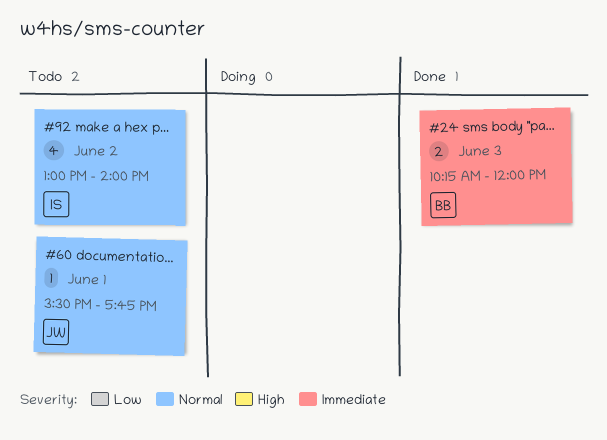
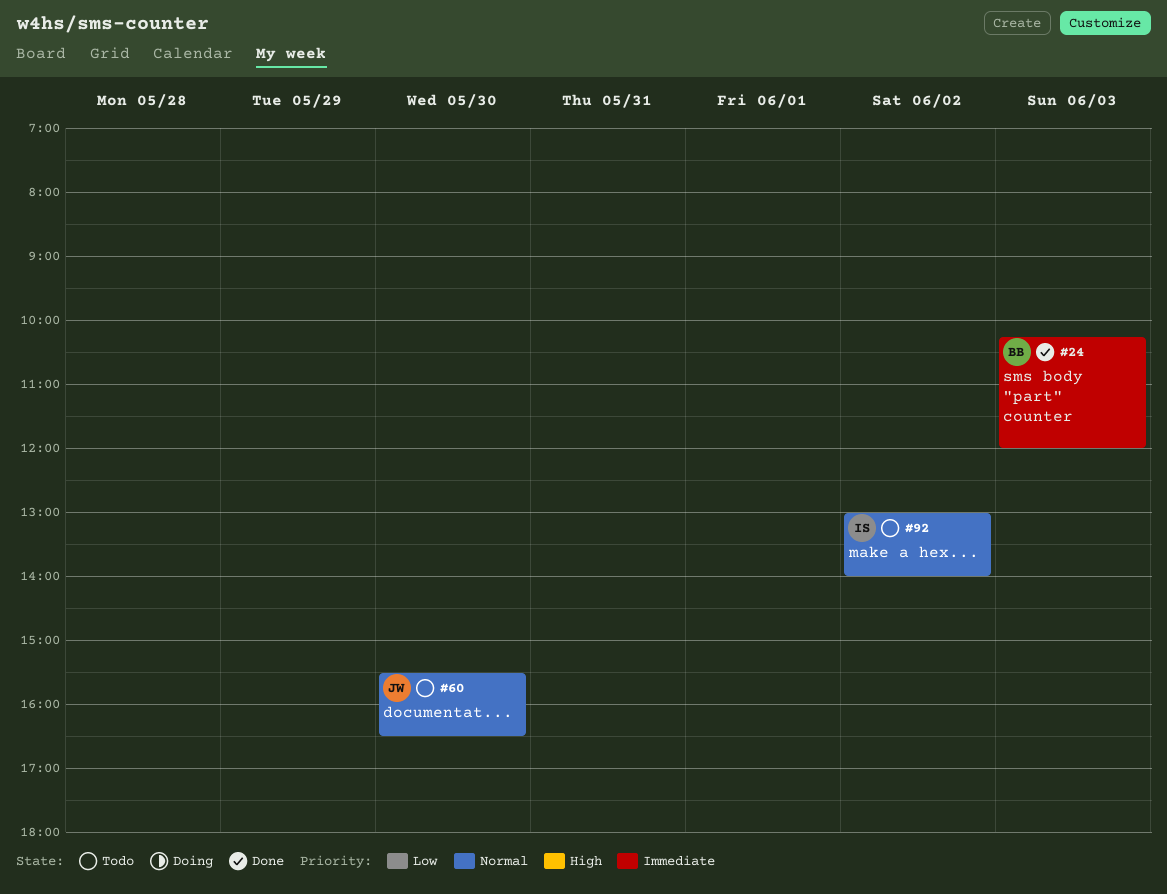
#60, day: Jun 1 -> May 30
#60, ends: 17:45 -> 16:30

